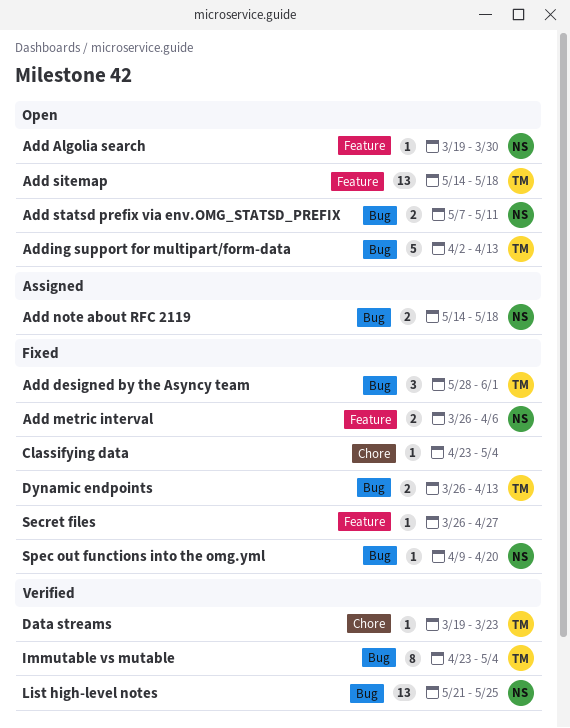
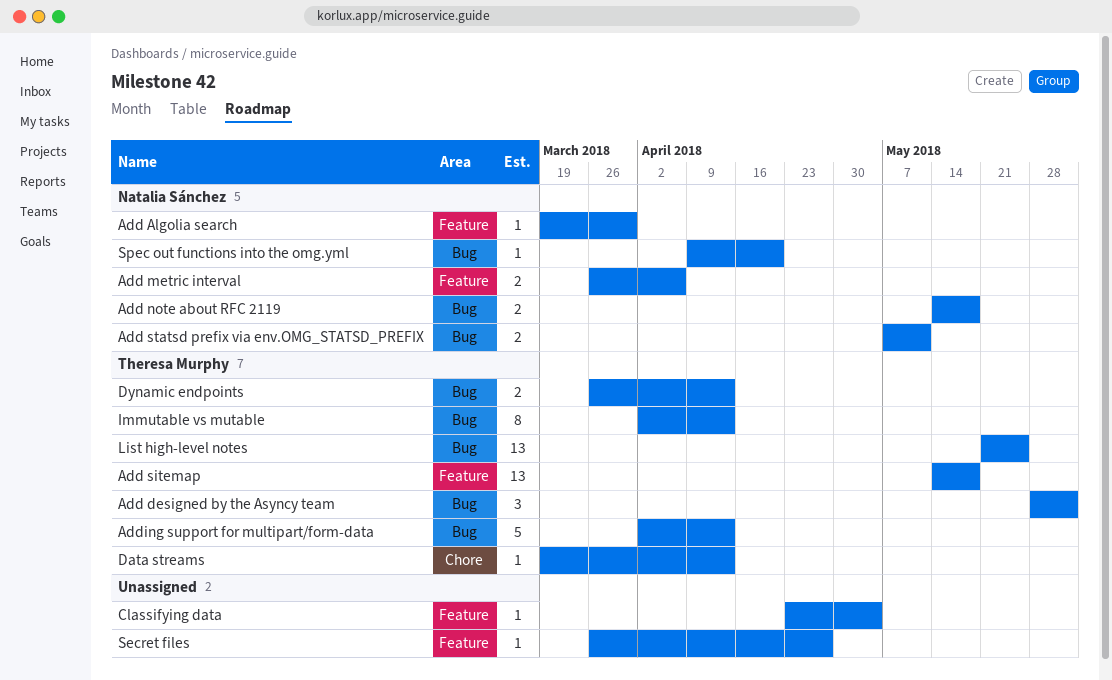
Classifying data, label: Chore -> Feature
Data streams, due: Mar 23 -> Apr 13
Immutable vs mutable, start: Apr 23 -> Apr 2
Immutable vs mutable, due: May 4 -> Apr 13
List high-level notes, owner: Natalia Sánchez -> Theresa Murphy

